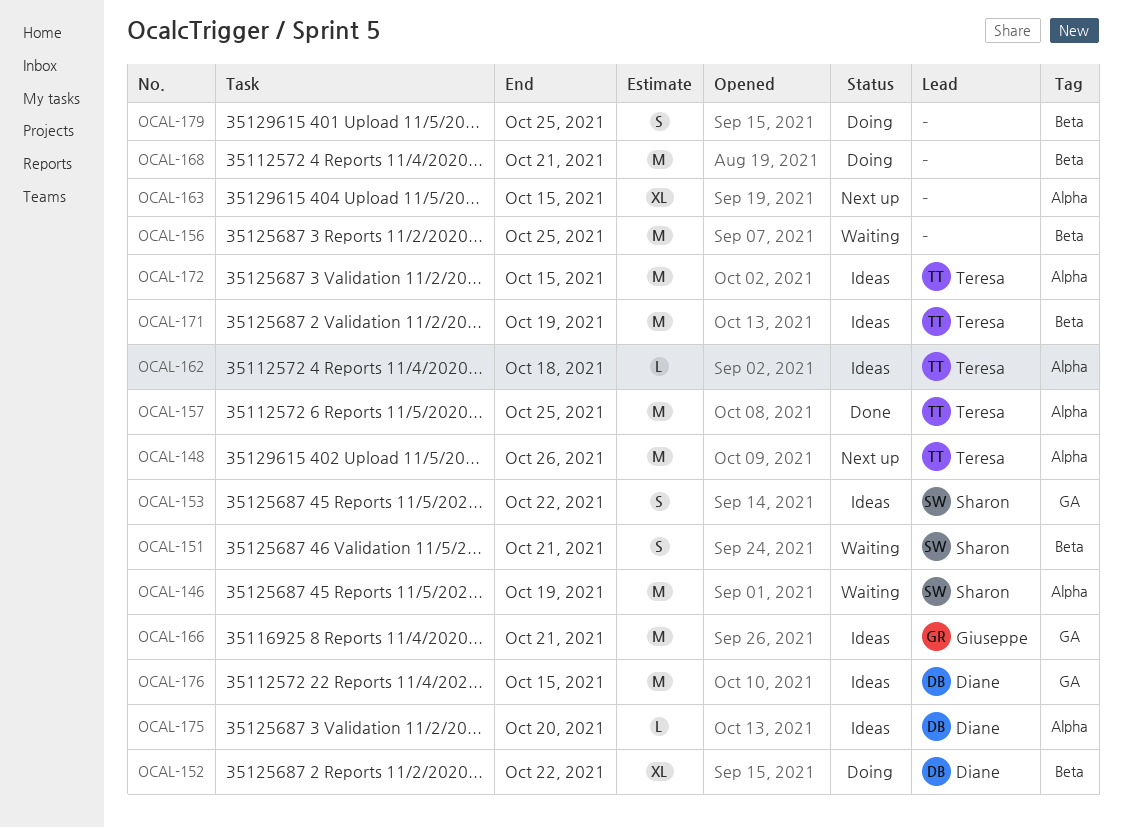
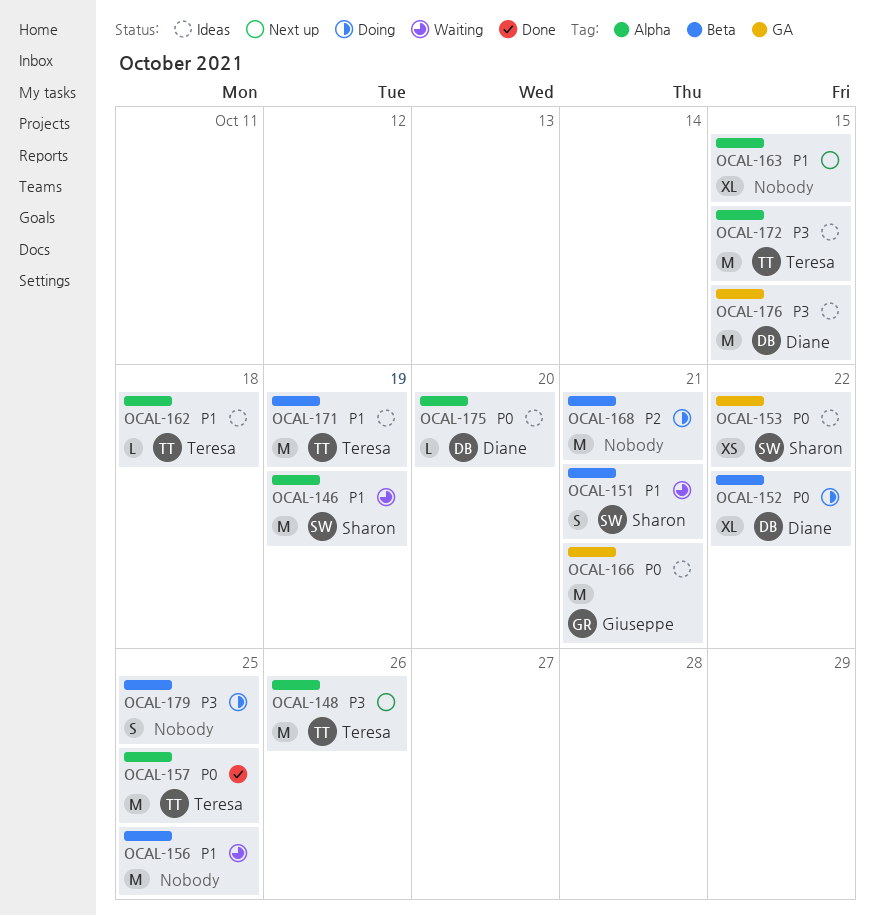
OCAL-153, estimate: S -> XS

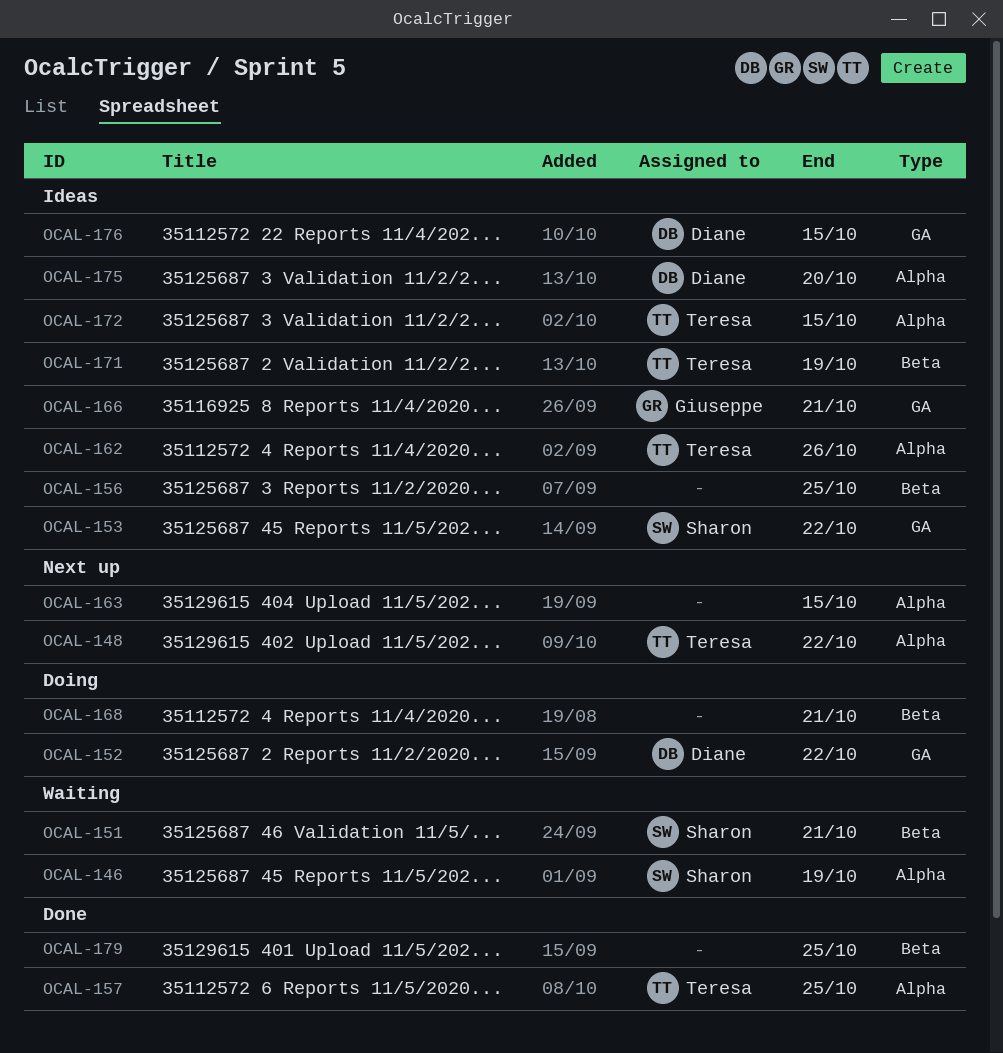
OCAL-148, due: Oct 26 -> Oct 22
OCAL-152, label: Beta -> GA
OCAL-156, status: Waiting -> Ideas
OCAL-162, due: Oct 18 -> Oct 26
OCAL-179, status: Doing -> Done

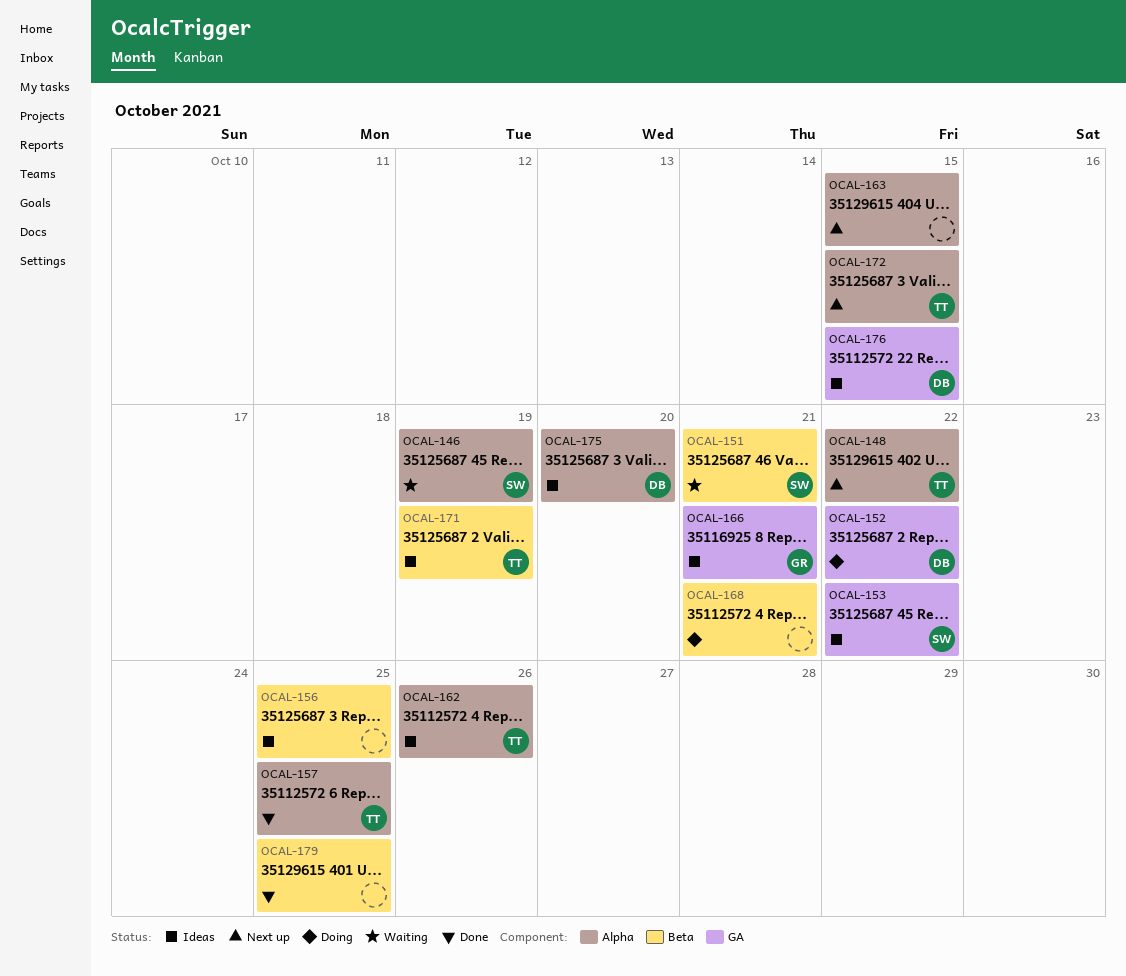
OCAL-172, status: Ideas -> Next up

